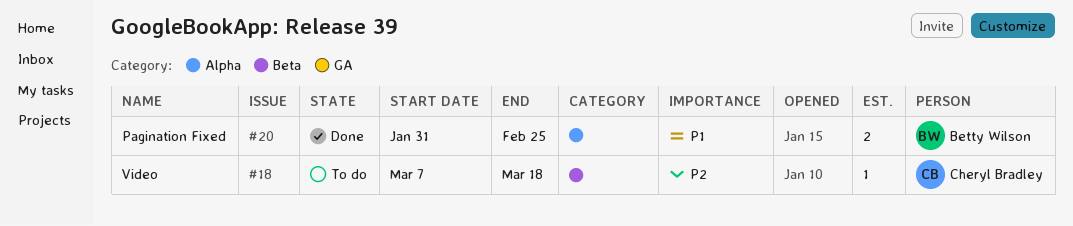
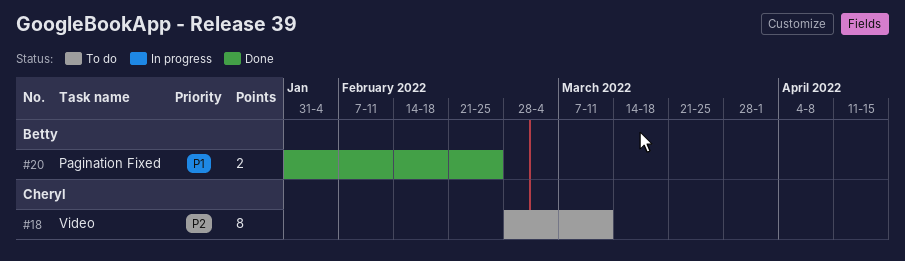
#18, estimate: 1 -> 8
#18, start: Mar 7 -> Feb 28
#18, due: Mar 18 -> Mar 11

